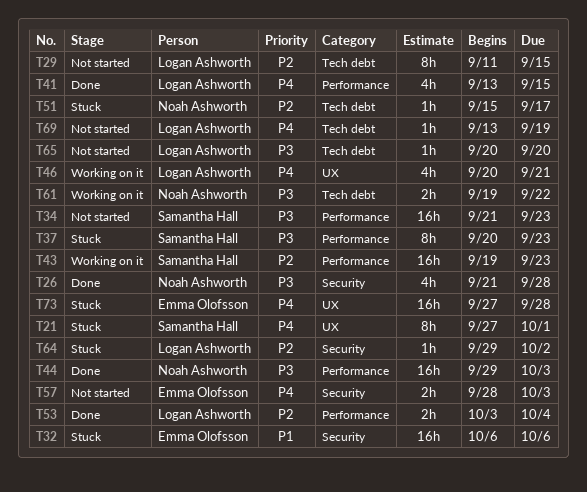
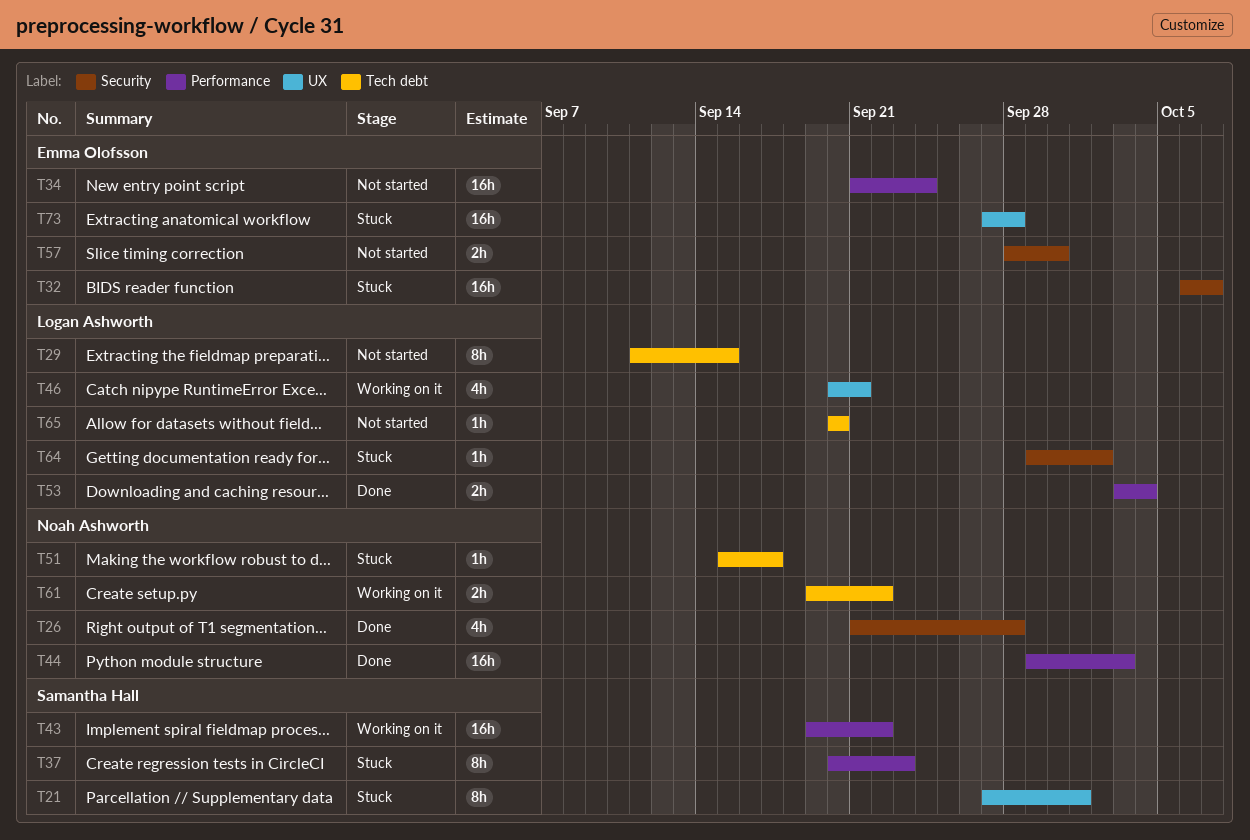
T32, due: Oct 6 -> Oct 7
T34, owner: Samantha Hall -> Emma Olofsson
T34, due: Sep 23 -> Sep 24
T41: present -> none
T43, due: Sep 23 -> Sep 22
T57, due: Oct 3 -> Sep 30
T69: present -> none

